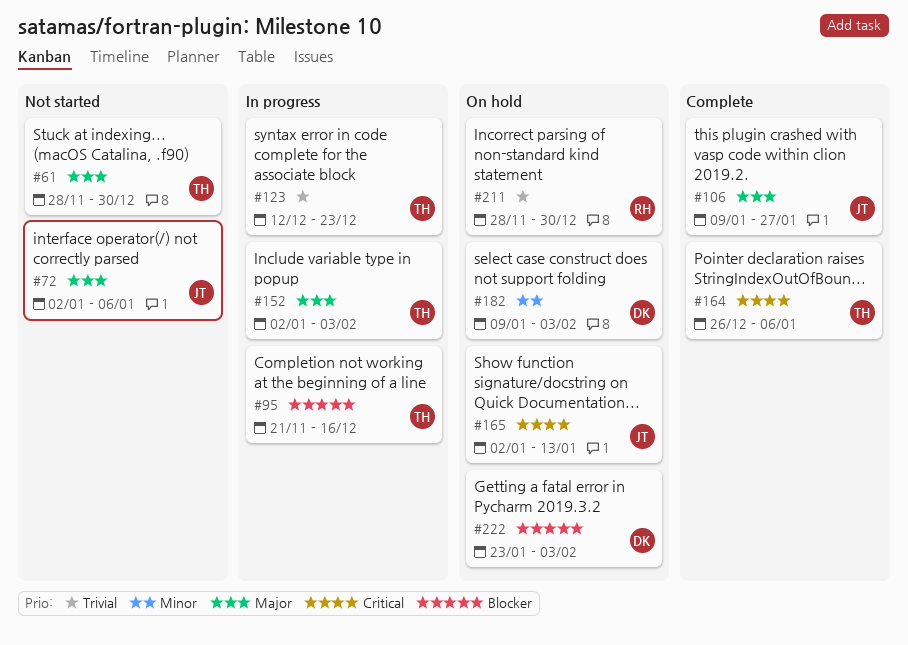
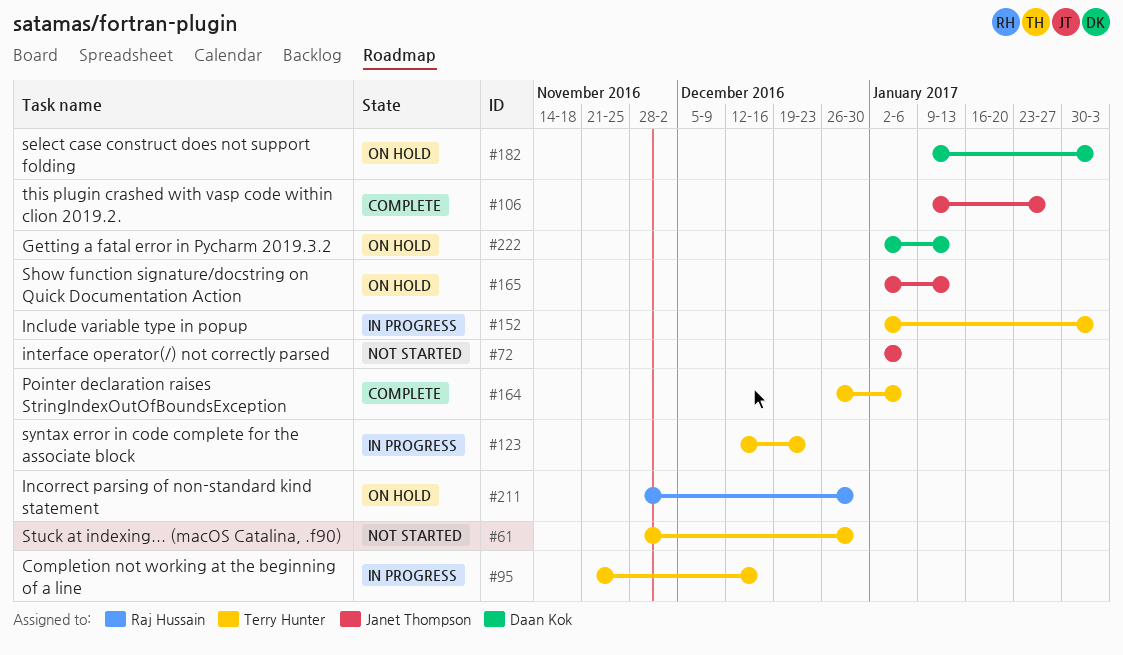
#222, start: Jan 23 -> Jan 2
#222, due: Feb 3 -> Jan 13

